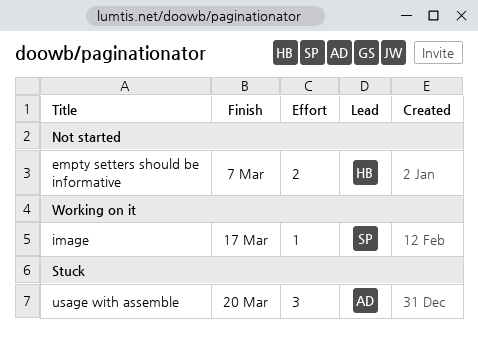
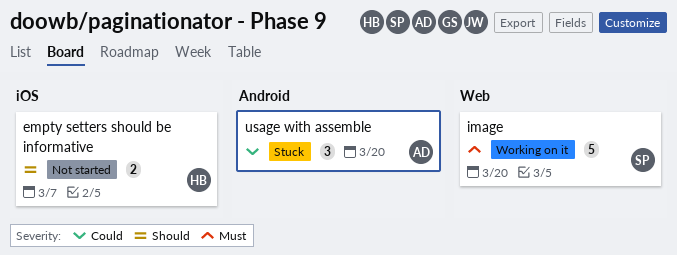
image, estimate: 1 -> 5
image, due: Mar 17 -> Mar 20

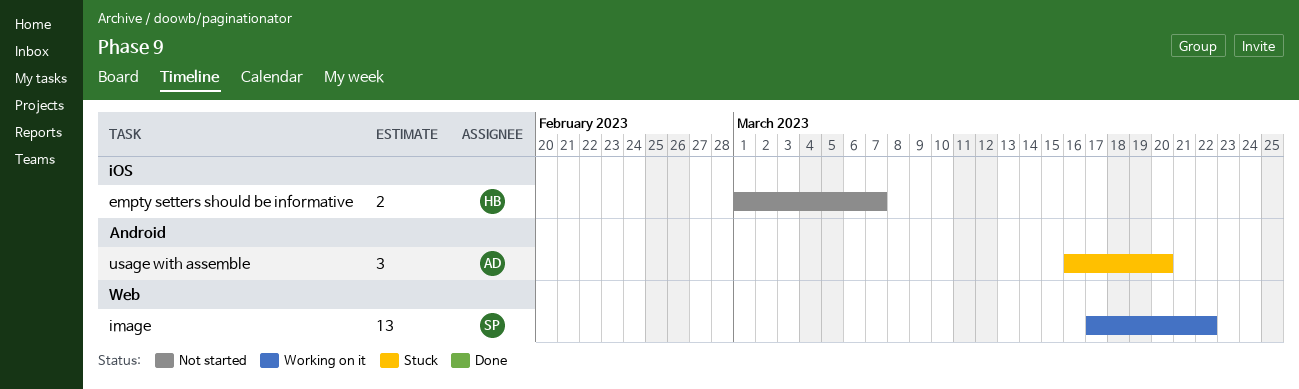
image, estimate: 5 -> 13
image, due: Mar 20 -> Mar 22

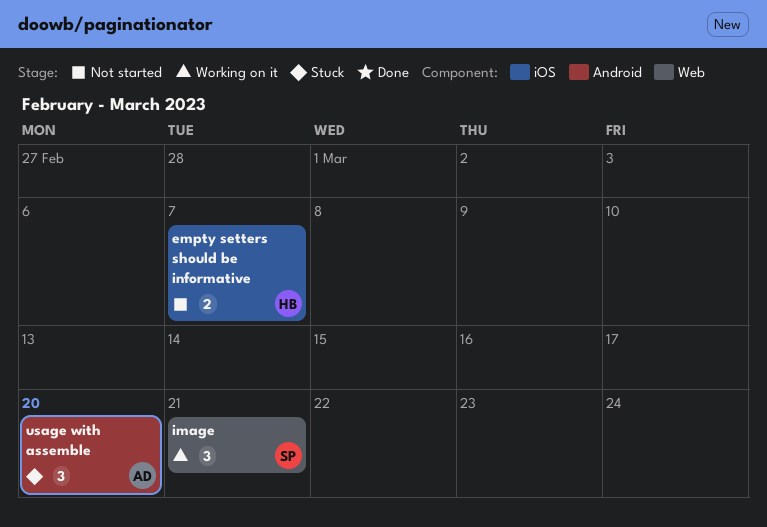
image, estimate: 13 -> 3
image, due: Mar 22 -> Mar 21

